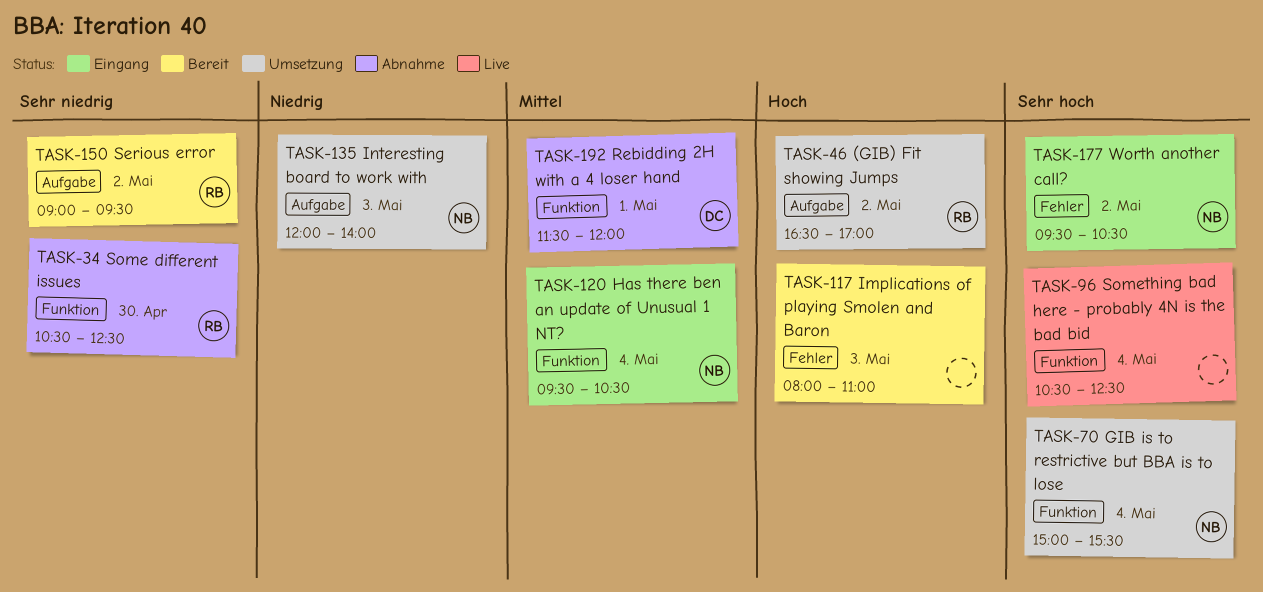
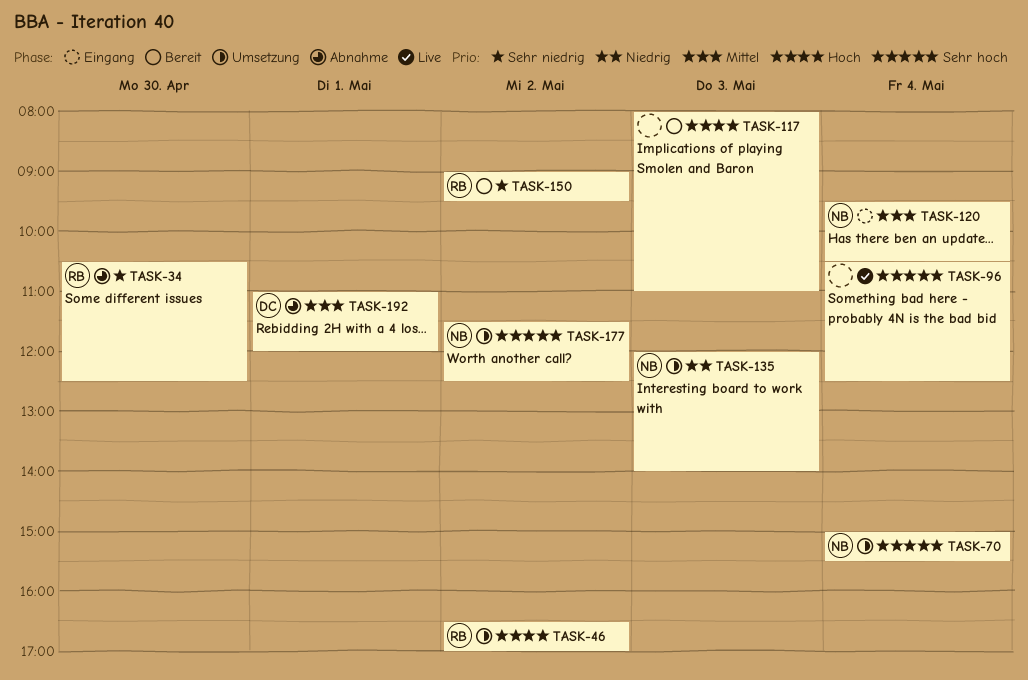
TASK-177, status: Eingang -> Umsetzung
TASK-177, begins: 09:30 -> 11:30
TASK-177, ends: 10:30 -> 12:30
TASK-192, begins: 11:30 -> 11:00

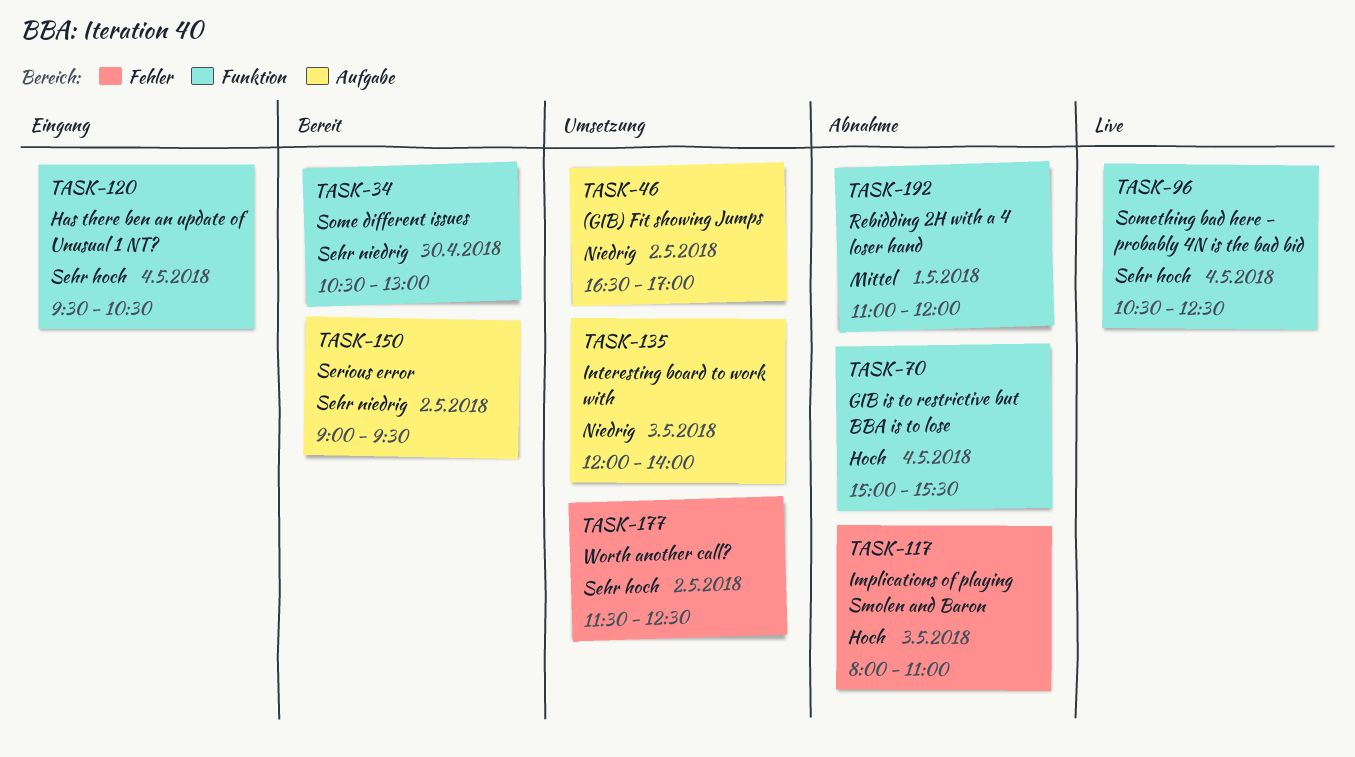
TASK-34, status: Abnahme -> Bereit
TASK-34, ends: 12:30 -> 13:00
TASK-46, priority: Hoch -> Niedrig
TASK-70, status: Umsetzung -> Abnahme
TASK-70, priority: Sehr hoch -> Hoch
TASK-117, status: Bereit -> Abnahme
TASK-120, priority: Mittel -> Sehr hoch

